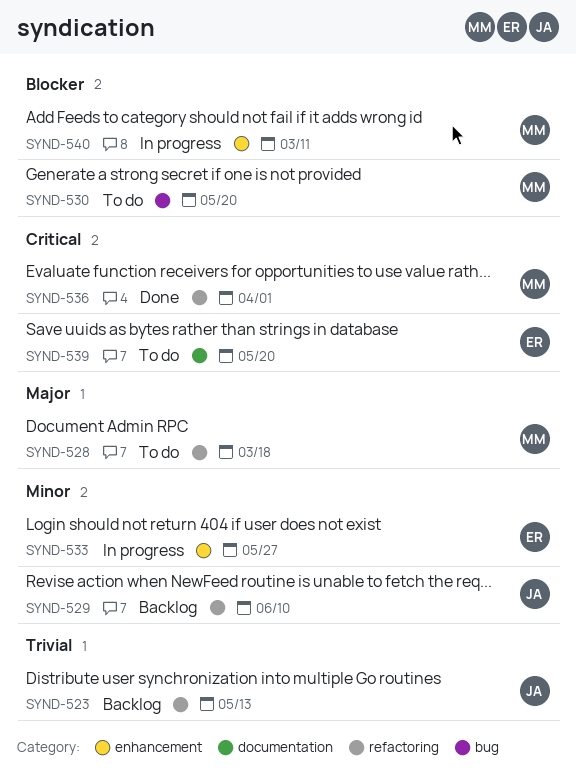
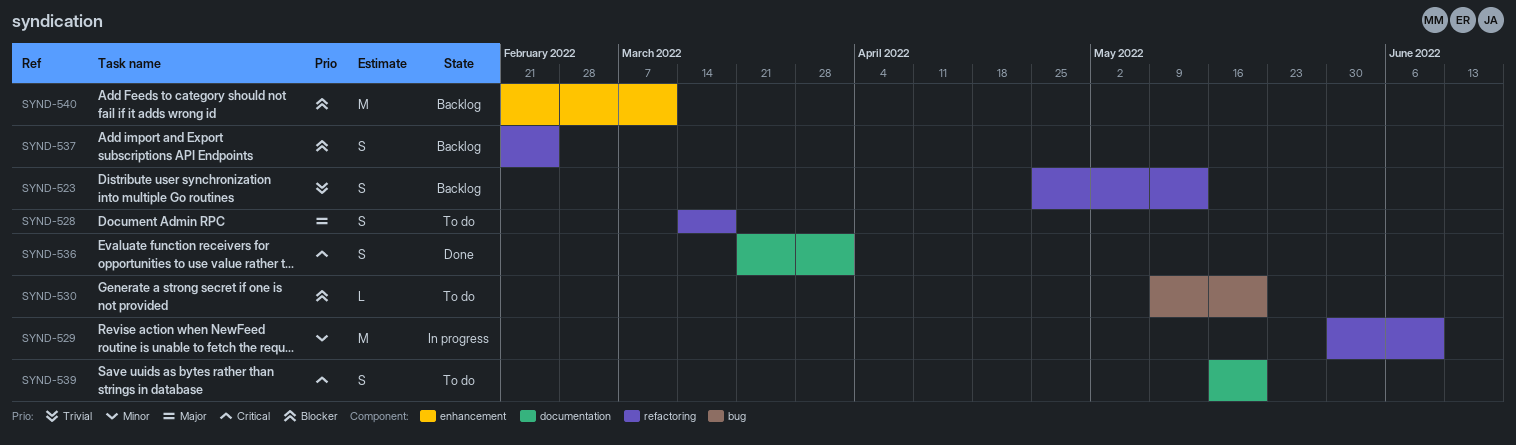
SYND-529, status: Backlog -> In progress
SYND-533: present -> none
SYND-536, label: refactoring -> documentation
SYND-537: none -> present
SYND-540, status: In progress -> Backlog

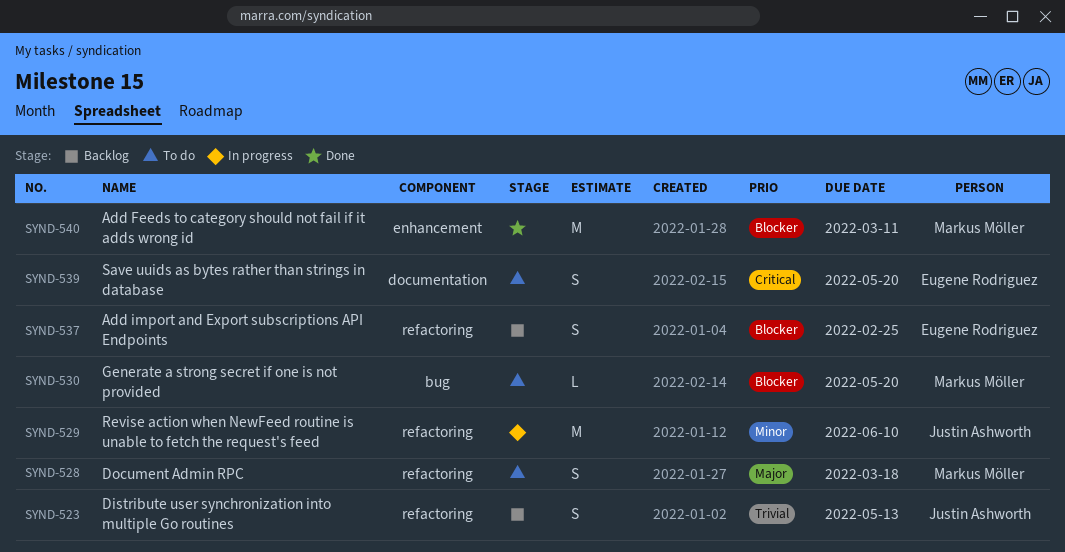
SYND-536: present -> none
SYND-540, status: Backlog -> Done

